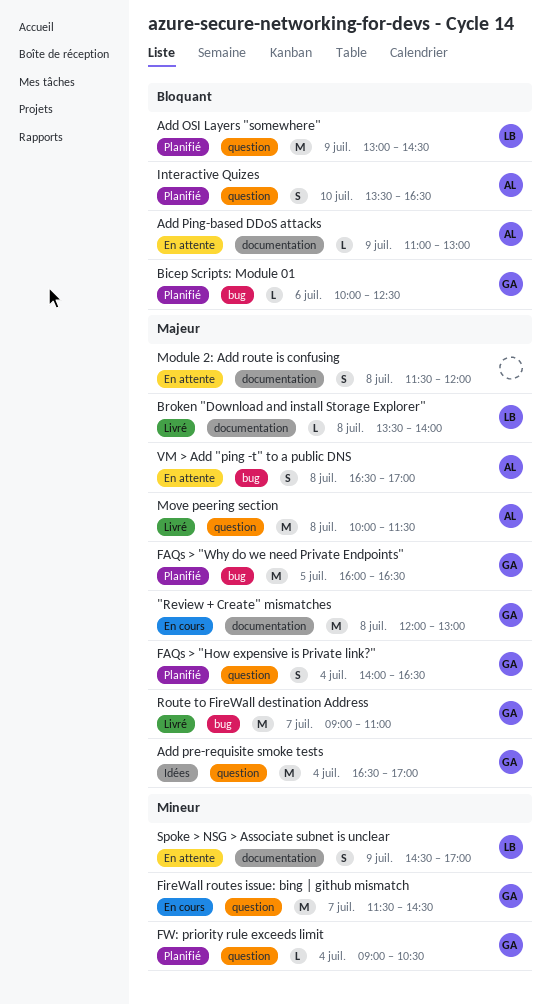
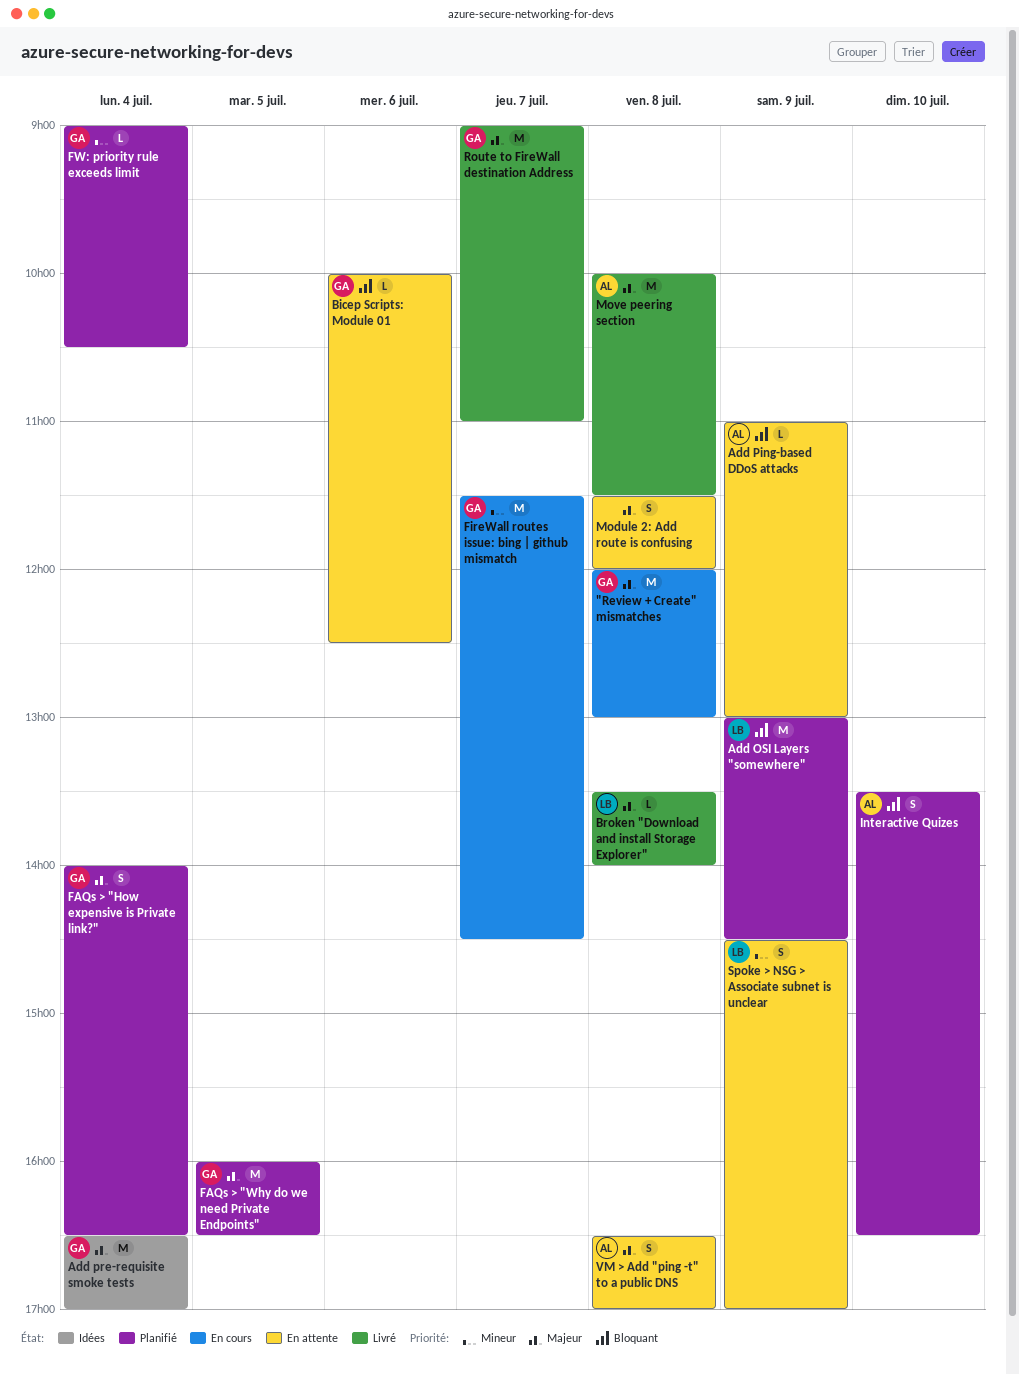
Bicep Scripts: Module 01, status: Planifié -> En attente

